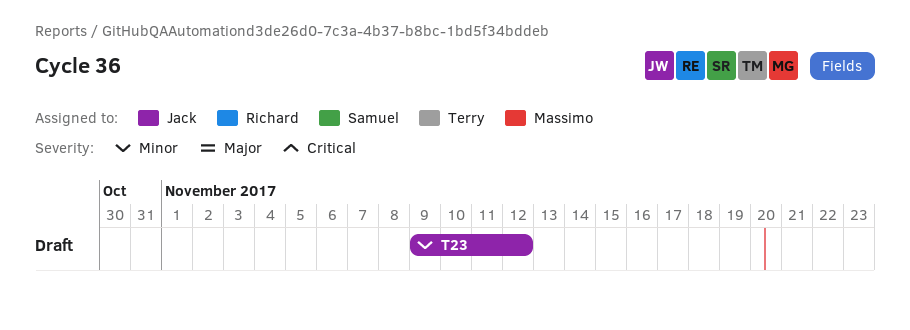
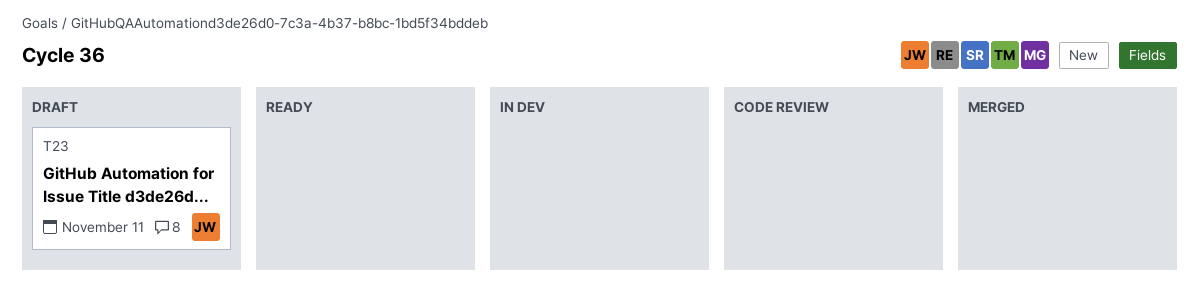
T23, due: Nov 12 -> Nov 11

